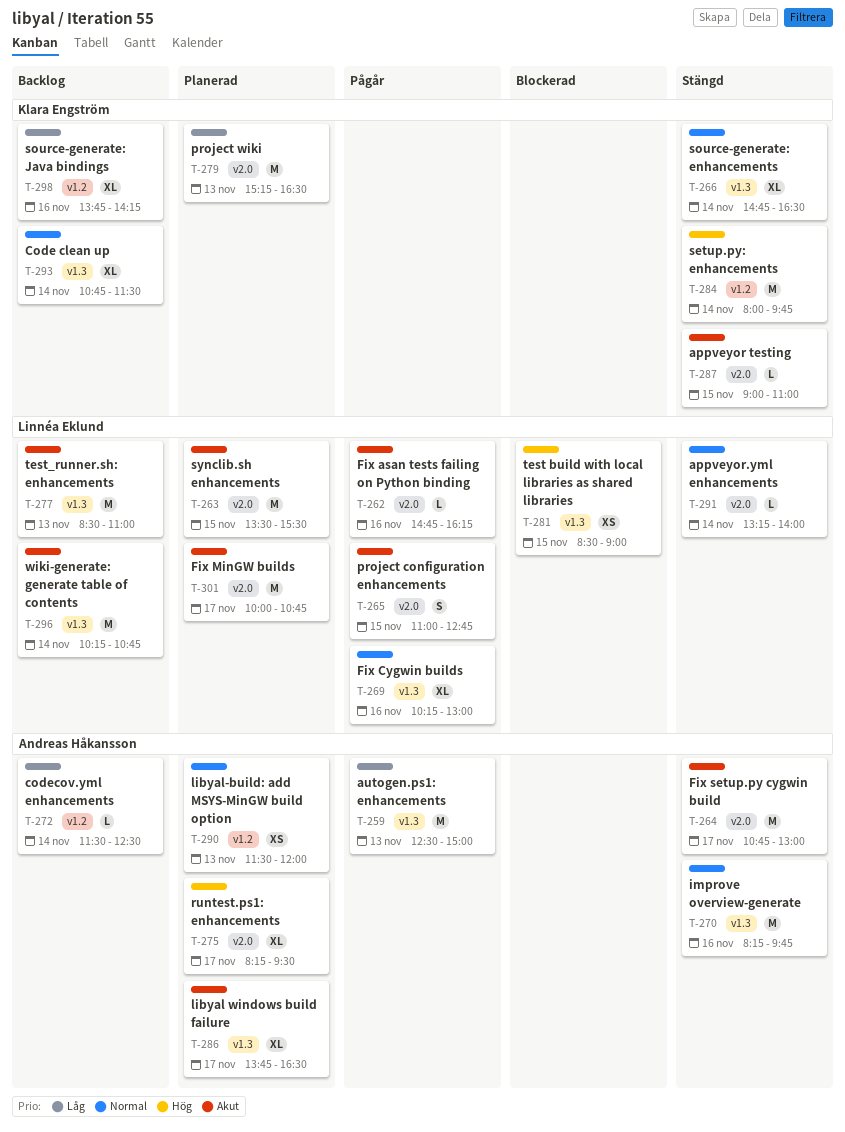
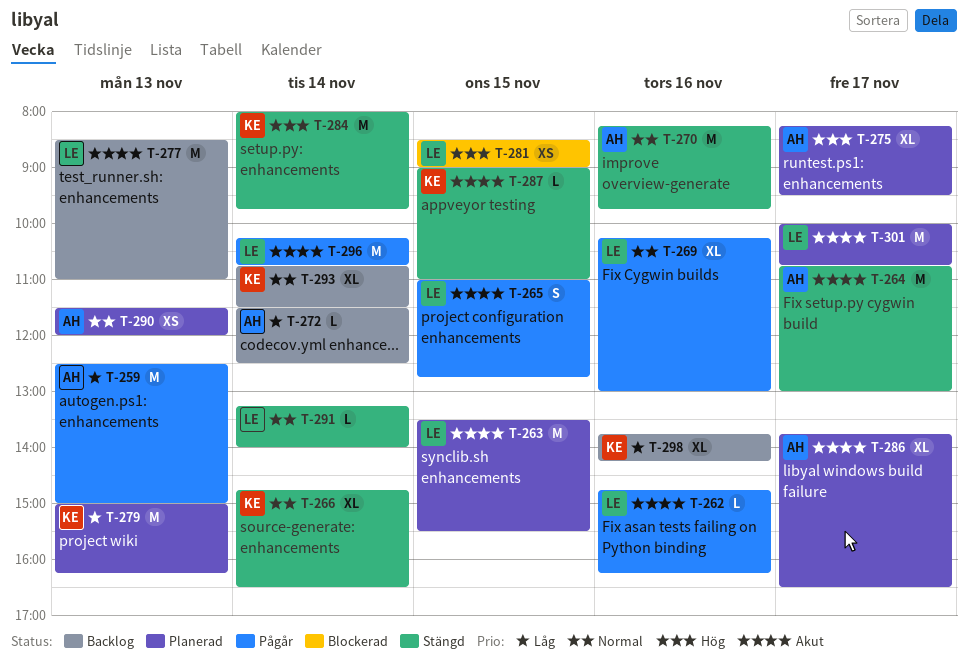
T-279, begins: 15:15 -> 15:00
T-279, ends: 16:30 -> 16:15
T-296, status: Backlog -> Pågår

